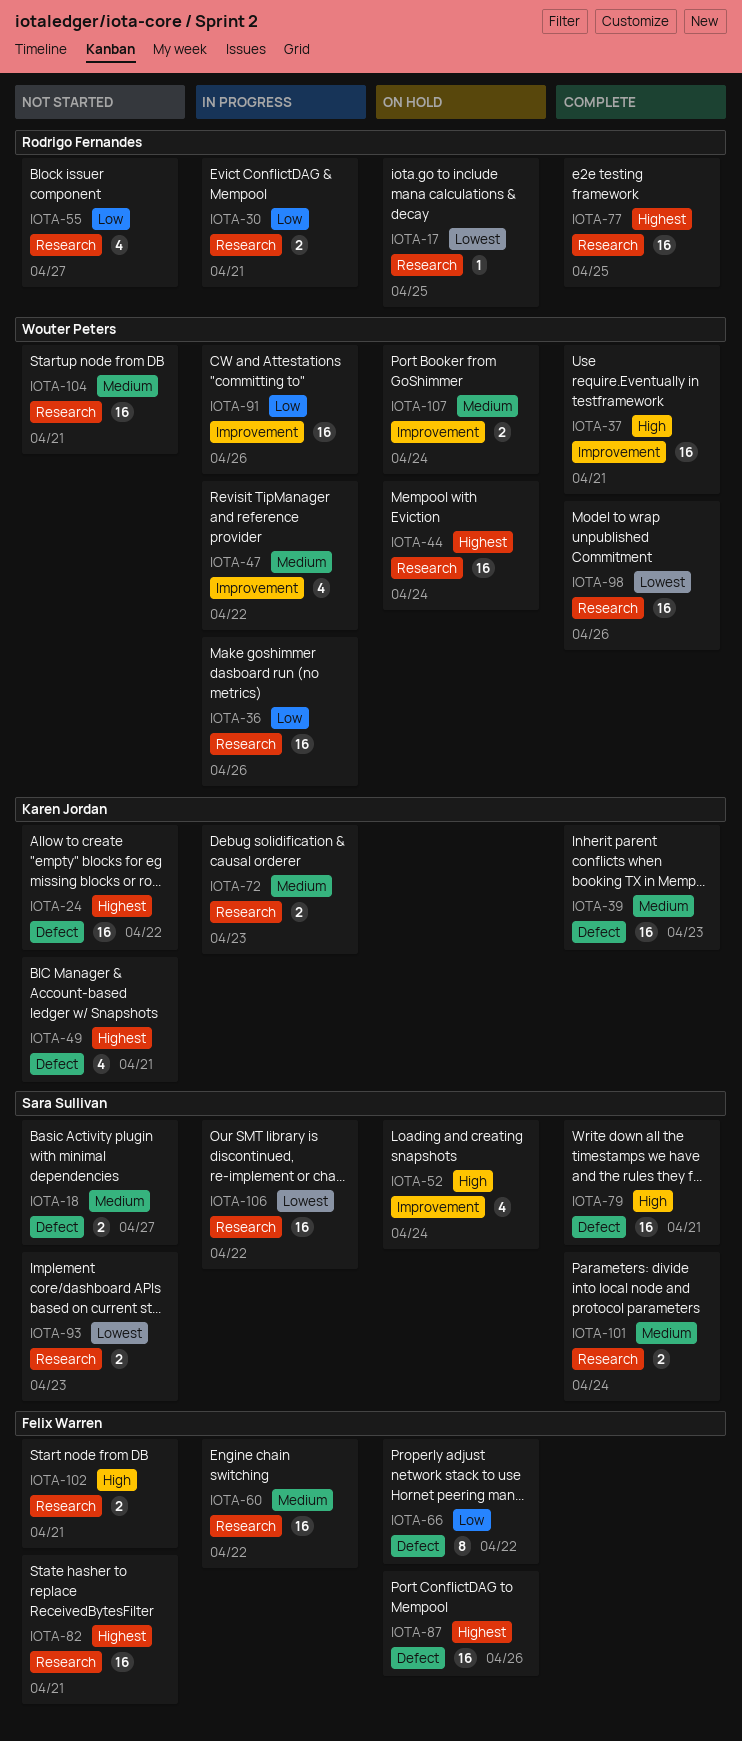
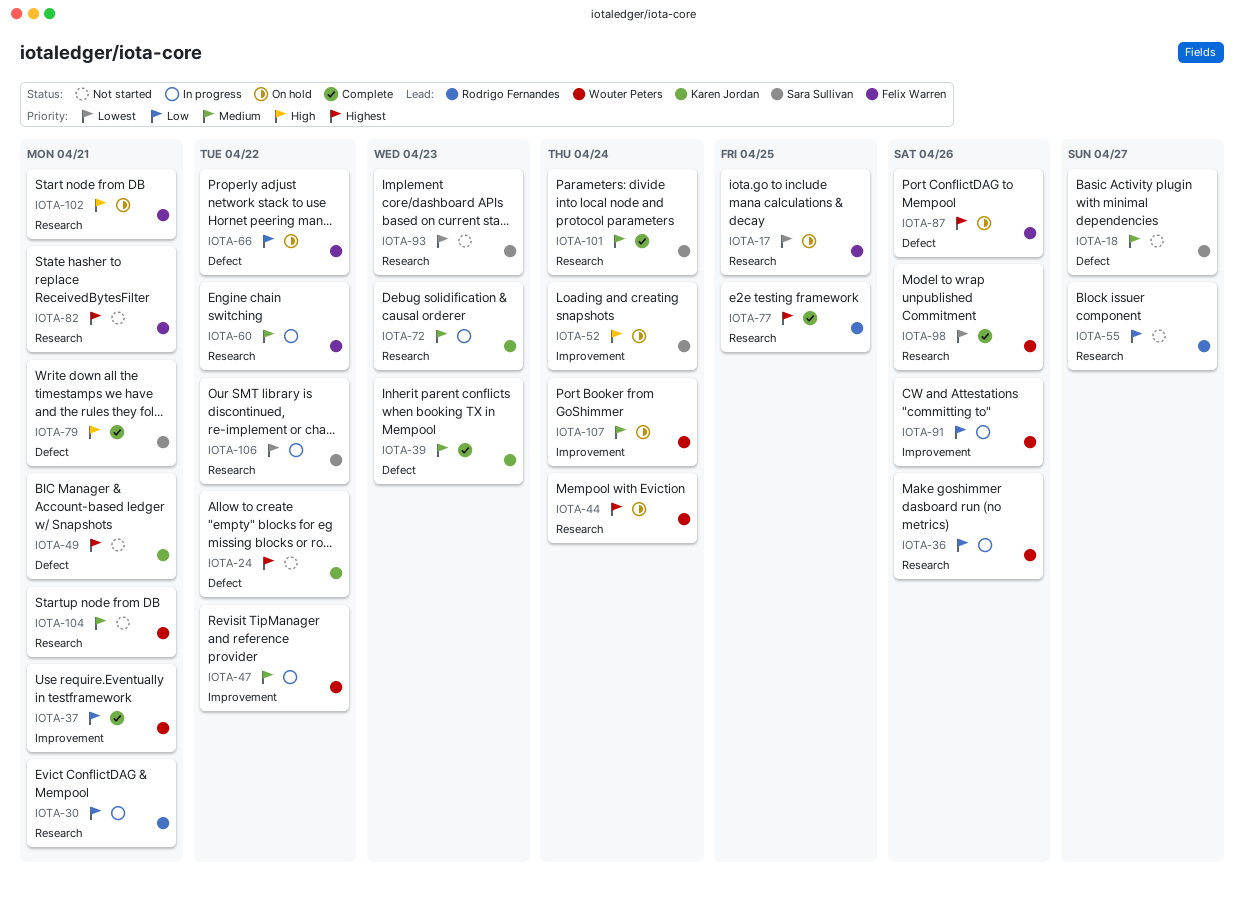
IOTA-17, owner: Rodrigo Fernandes -> Felix Warren
IOTA-37, priority: High -> Low
IOTA-102, status: Not started -> On hold

